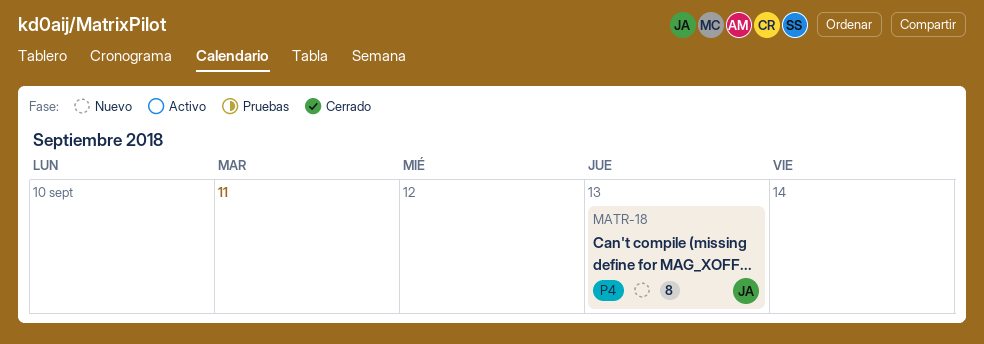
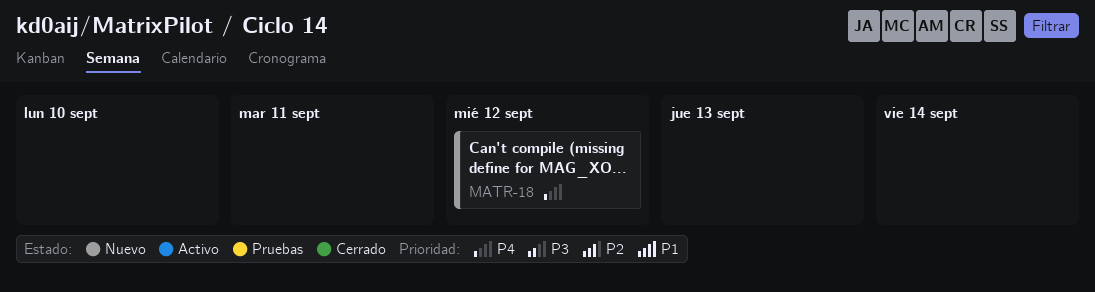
MATR-18, due: Sep 13 -> Sep 12

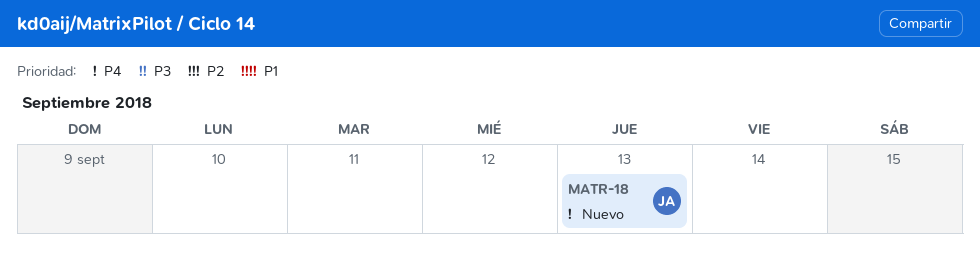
MATR-18, due: Sep 12 -> Sep 13

